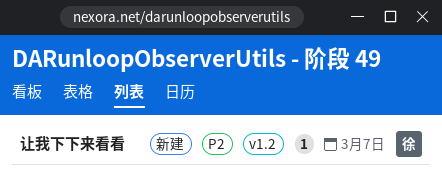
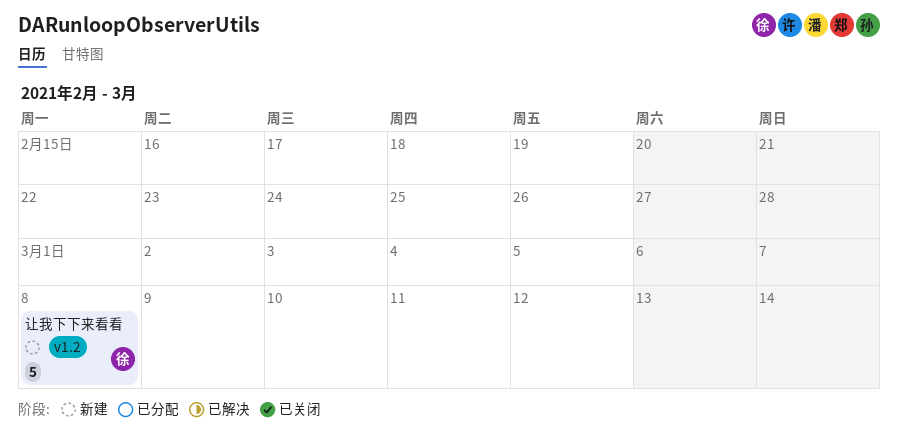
让我下下来看看, estimate: 1 -> 5
让我下下来看看, due: Mar 7 -> Mar 8

